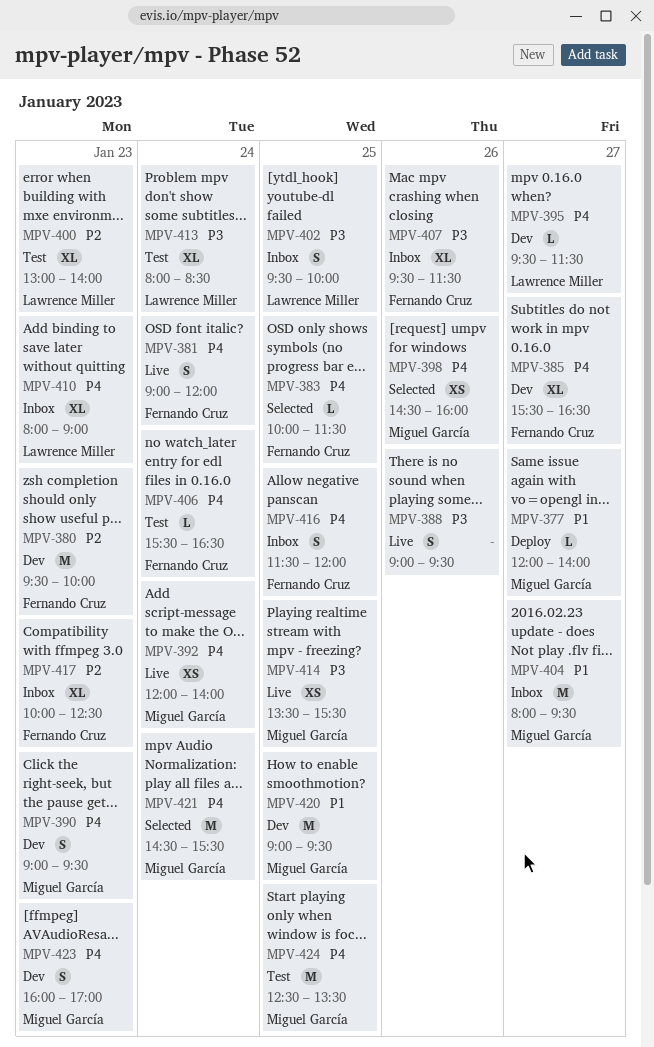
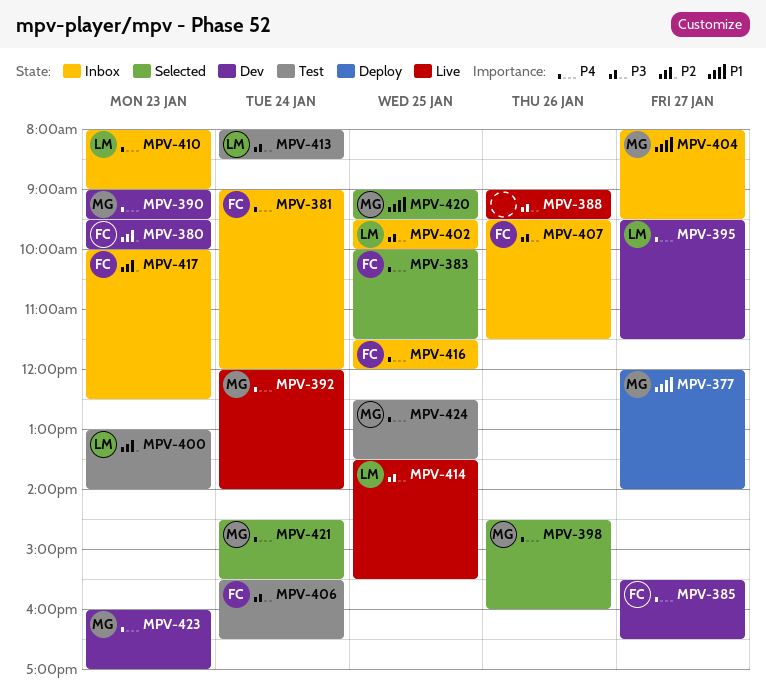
MPV-381, status: Live -> Inbox
MPV-406, priority: P4 -> P3
MPV-414, owner: Miguel García -> Lawrence Miller
MPV-420, status: Dev -> Selected

